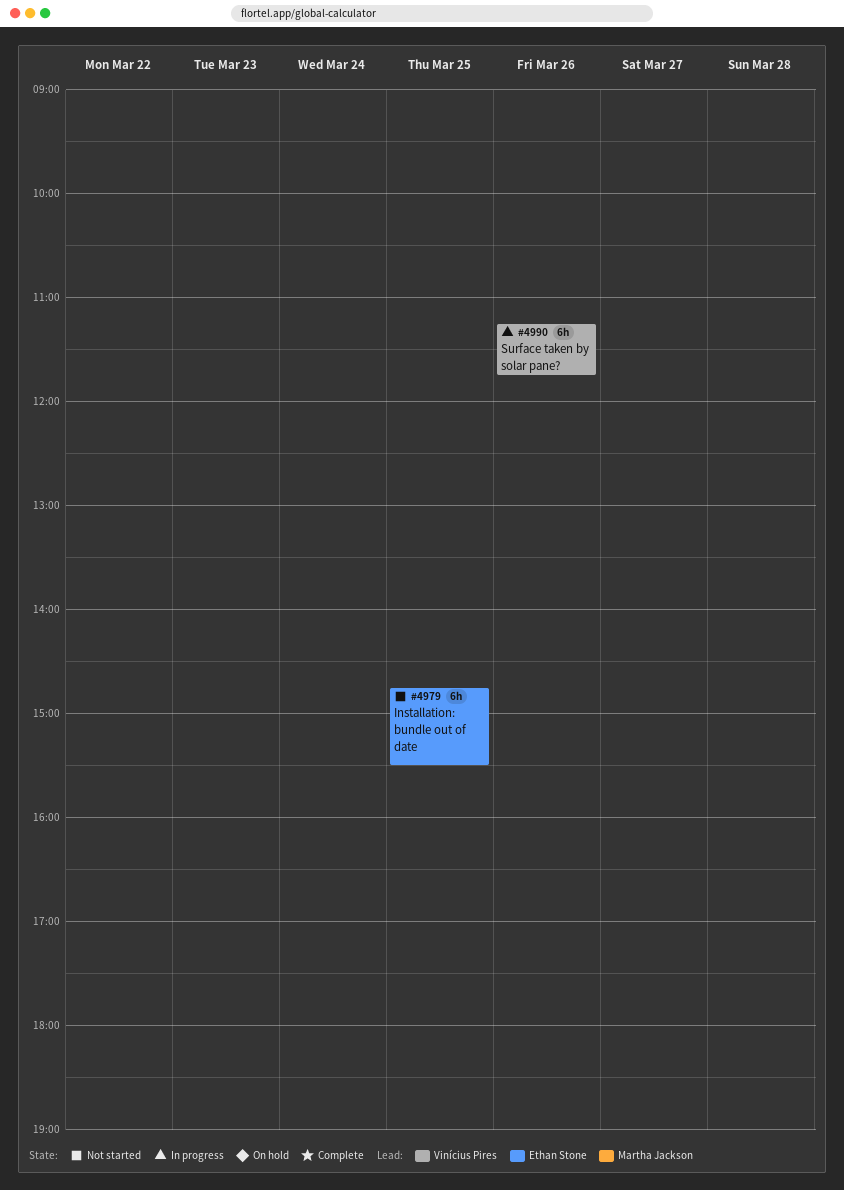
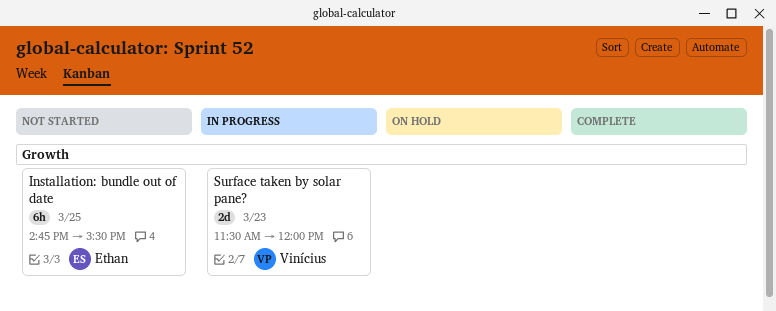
Surface taken by solar pane?, estimate: 6h -> 2d
Surface taken by solar pane?, day: Mar 26 -> Mar 23
Surface taken by solar pane?, begins: 11:15 -> 11:30
Surface taken by solar pane?, ends: 11:45 -> 12:00

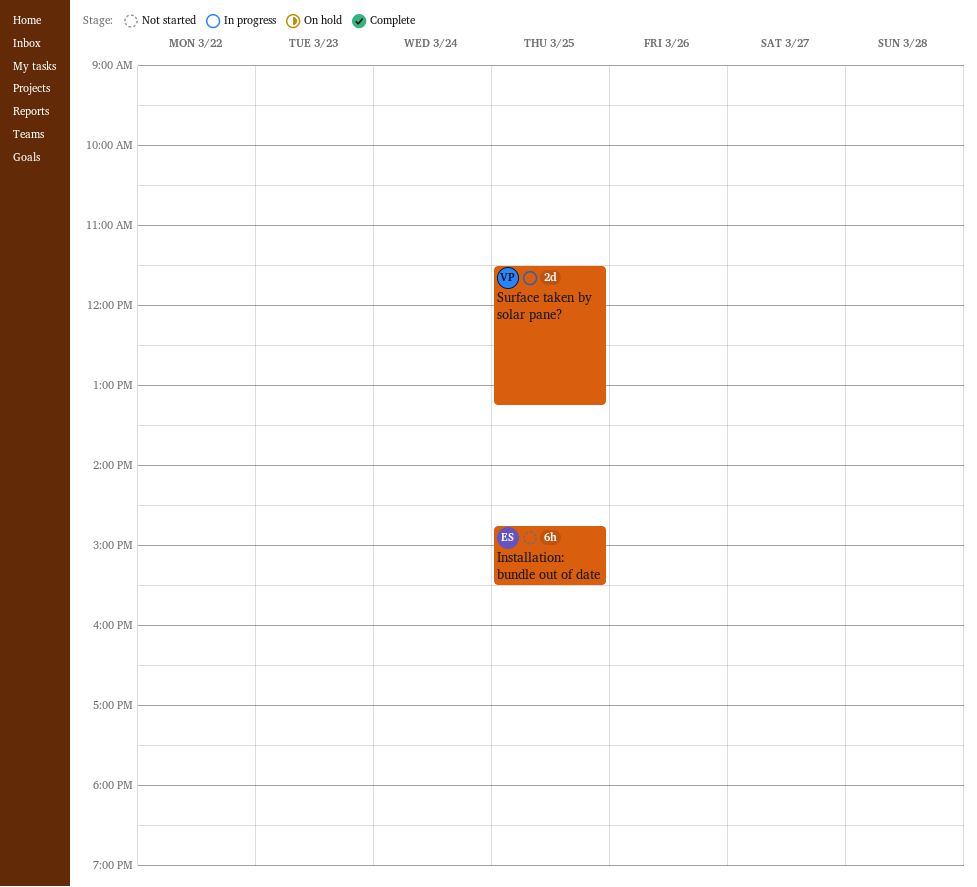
Surface taken by solar pane?, day: Mar 23 -> Mar 25
Surface taken by solar pane?, ends: 12:00 -> 13:15

